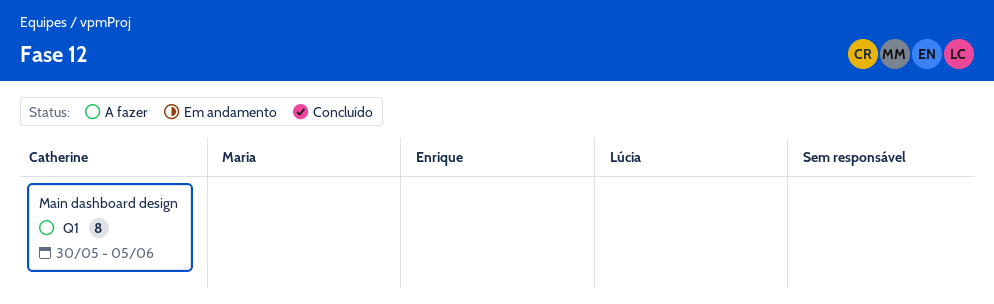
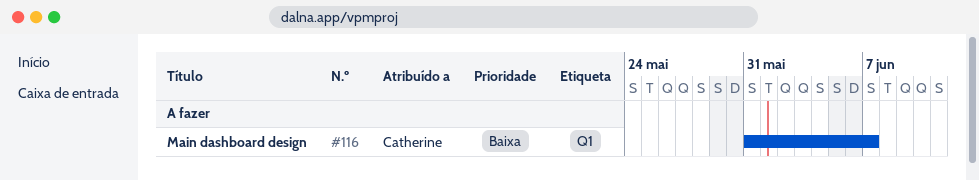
Main dashboard design, start: May 30 -> May 31
Main dashboard design, due: Jun 5 -> Jun 7

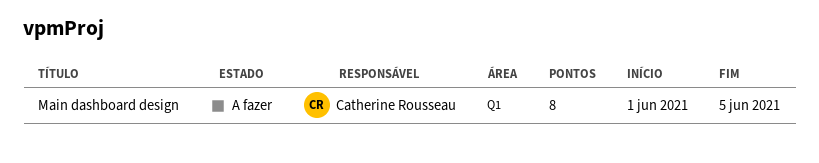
Main dashboard design, start: May 31 -> Jun 1
Main dashboard design, due: Jun 7 -> Jun 5

